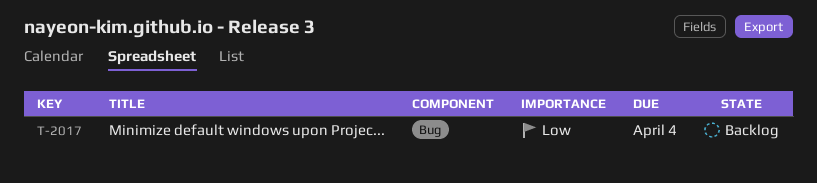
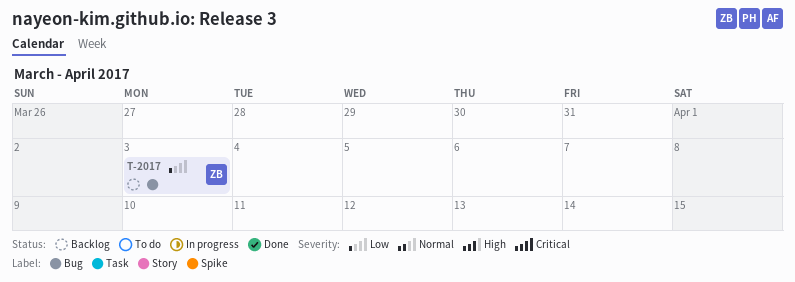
T-2017, due: Apr 4 -> Apr 3

